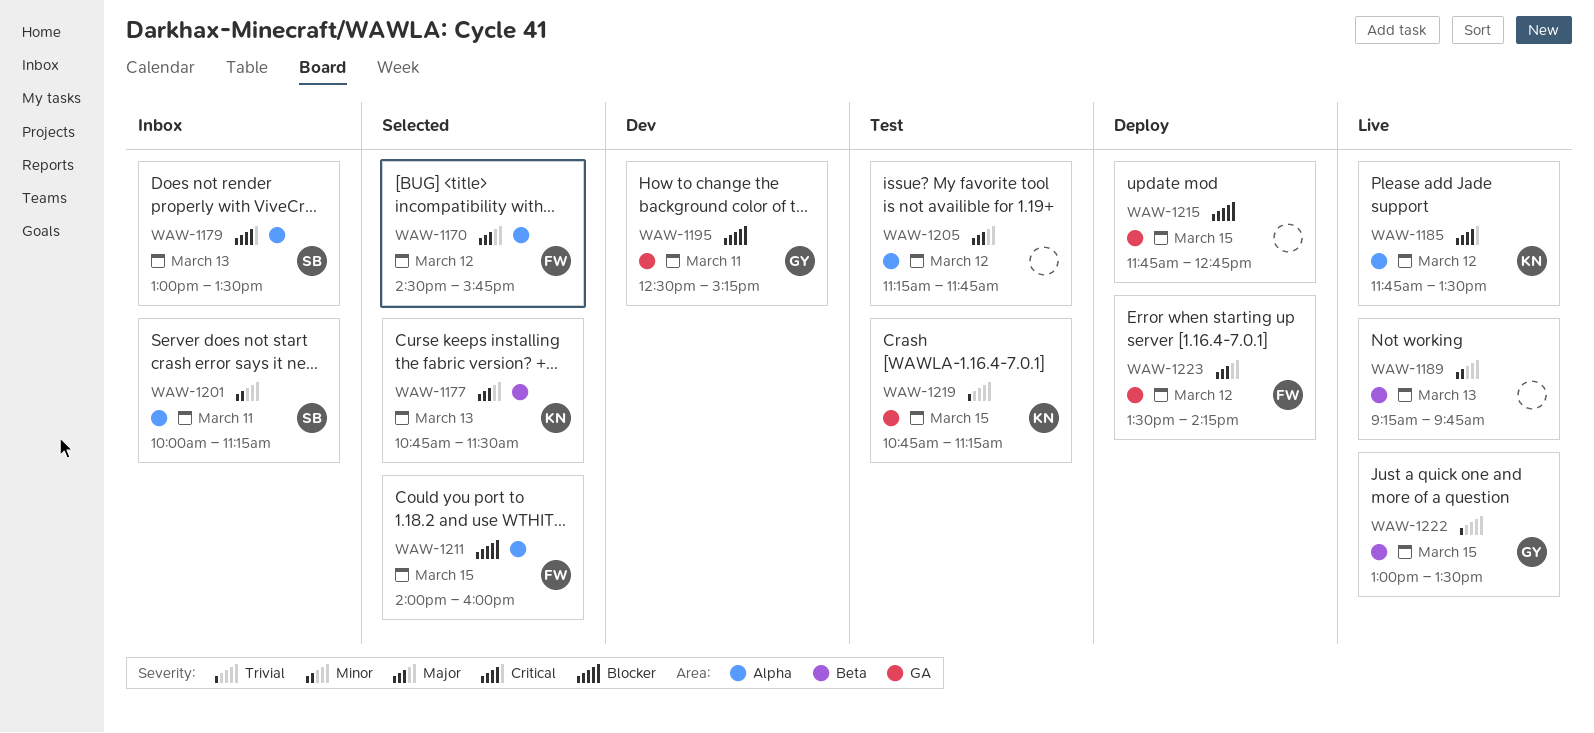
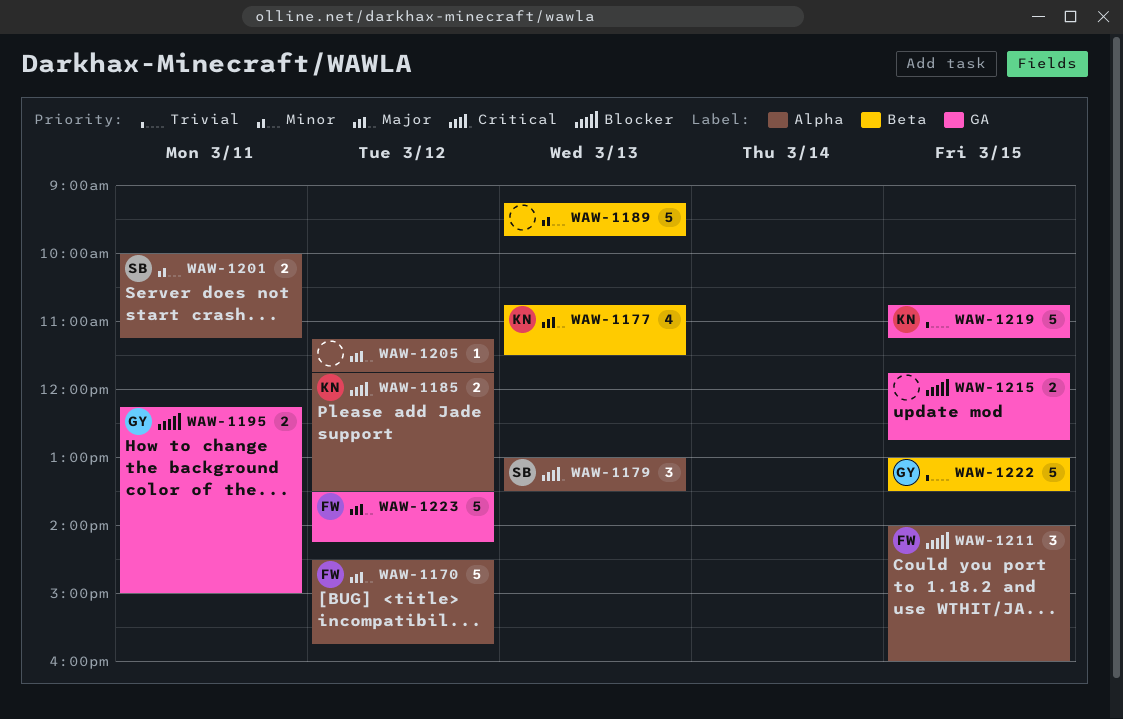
WAW-1195, begins: 12:30 -> 12:15
WAW-1195, ends: 15:15 -> 15:00

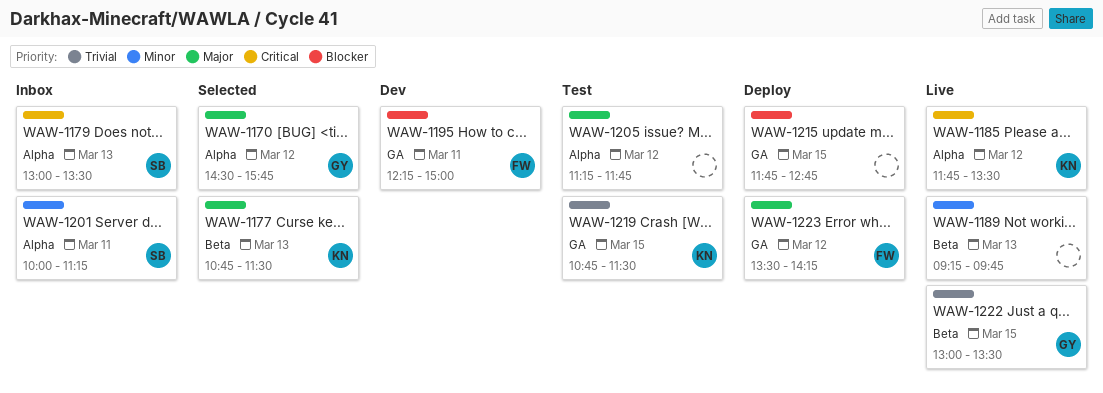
WAW-1170, owner: FW -> GY
WAW-1195, owner: GY -> FW
WAW-1211: present -> none
WAW-1219, ends: 11:15 -> 11:30

